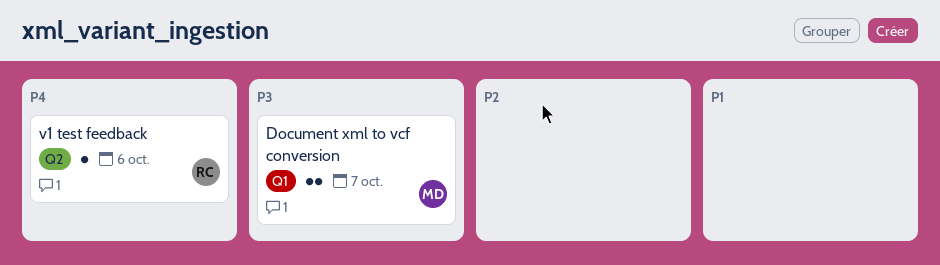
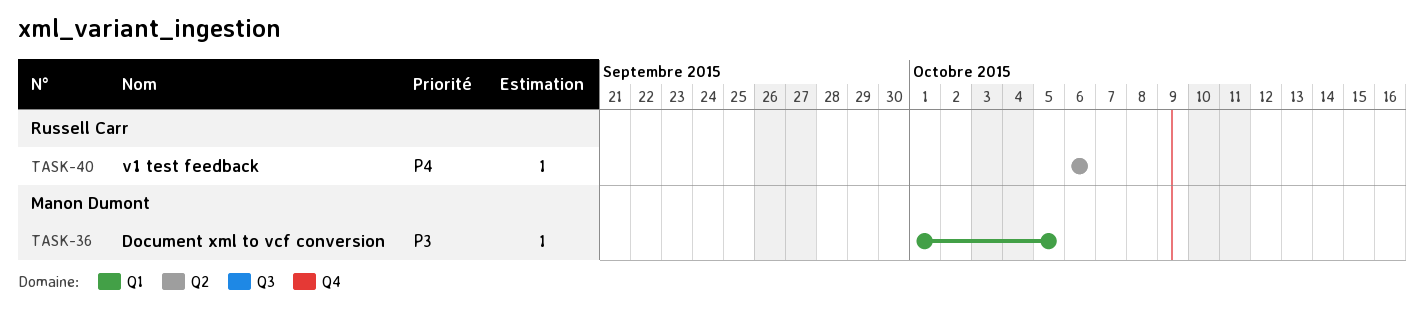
Document xml to vcf conversion, estimate: 2 -> 1
Document xml to vcf conversion, due: Oct 7 -> Oct 5

